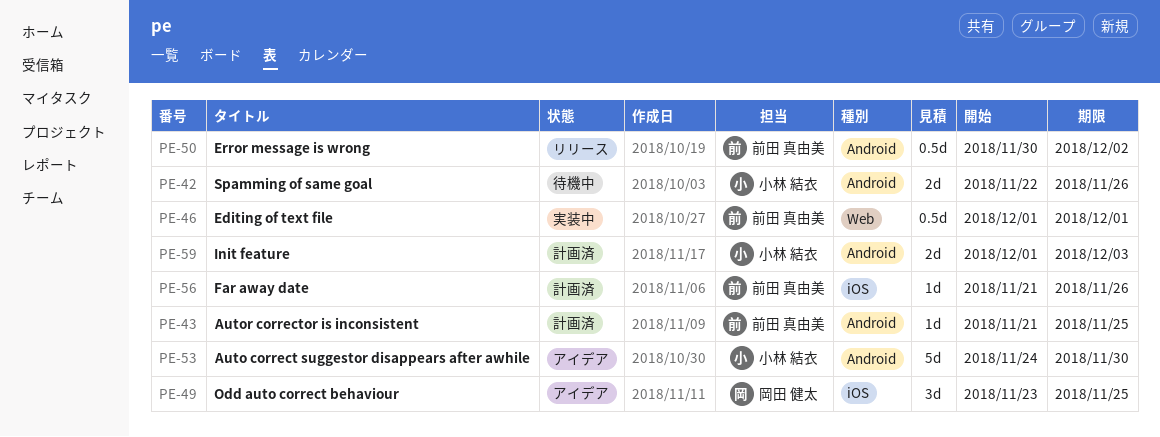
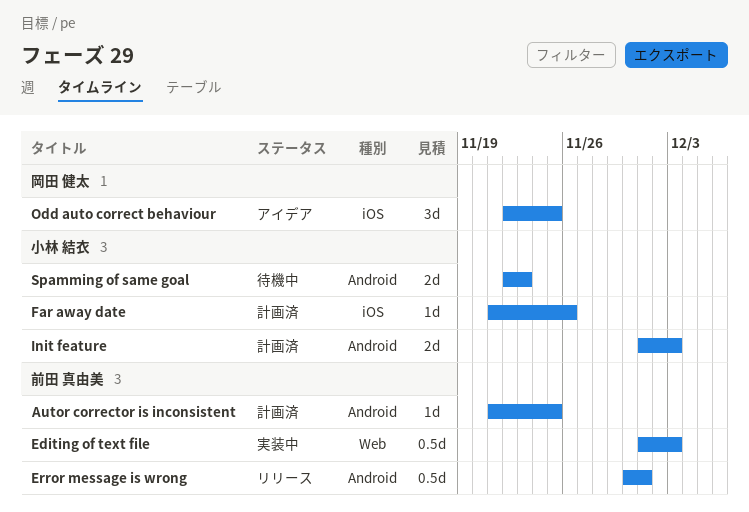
Auto correct suggestor disappears after awhile: present -> none
Editing of text file, due: Dec 1 -> Dec 3
Error message is wrong, due: Dec 2 -> Dec 1
Far away date, owner: 前田 真由美 -> 小林 結衣
Odd auto correct behaviour, start: Nov 23 -> Nov 22
Spamming of same goal, due: Nov 26 -> Nov 23

